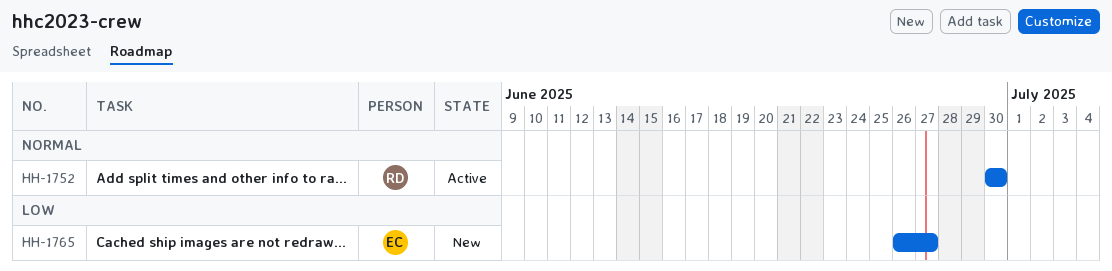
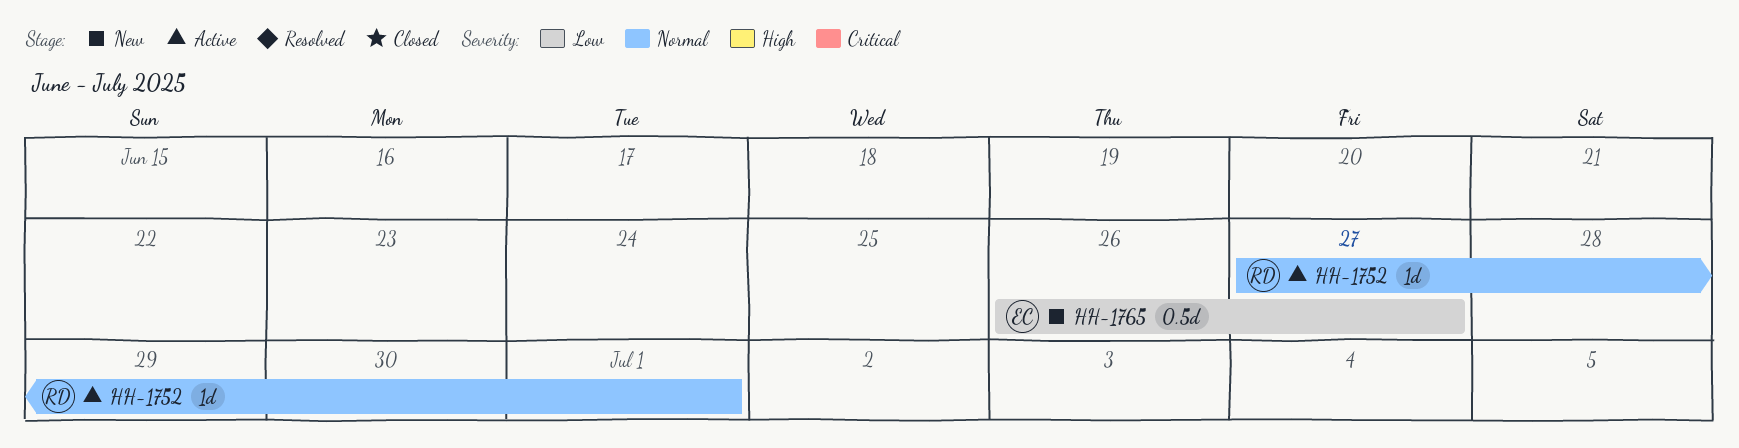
HH-1752, start: Jun 30 -> Jun 27
HH-1752, due: Jun 30 -> Jul 1

